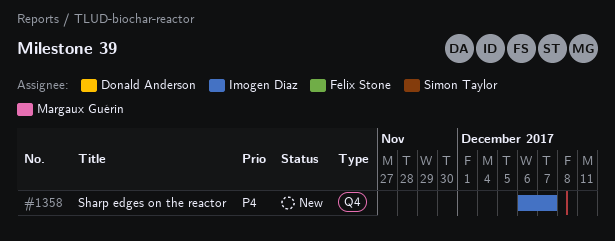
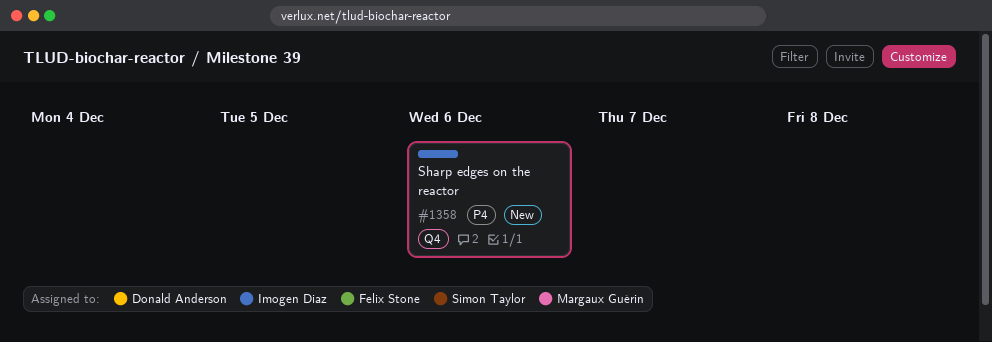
#1358, due: Dec 7 -> Dec 6

